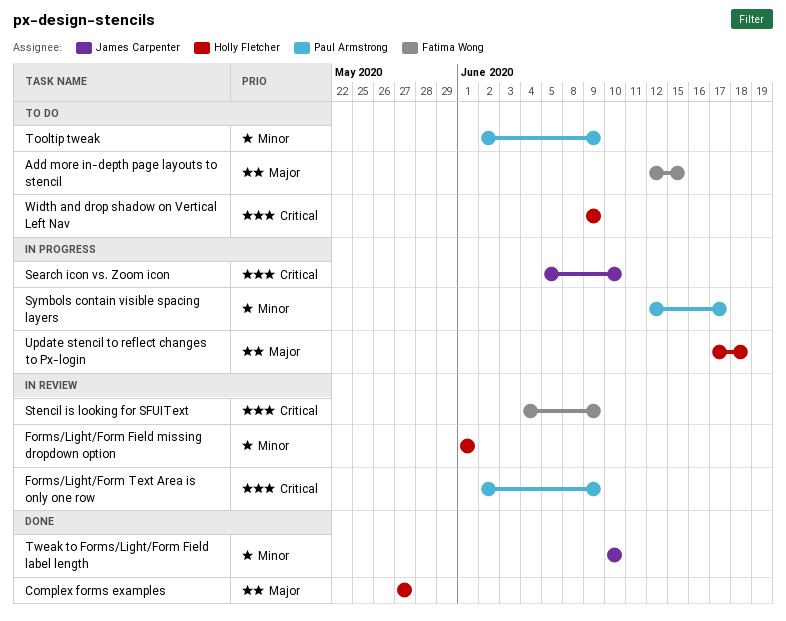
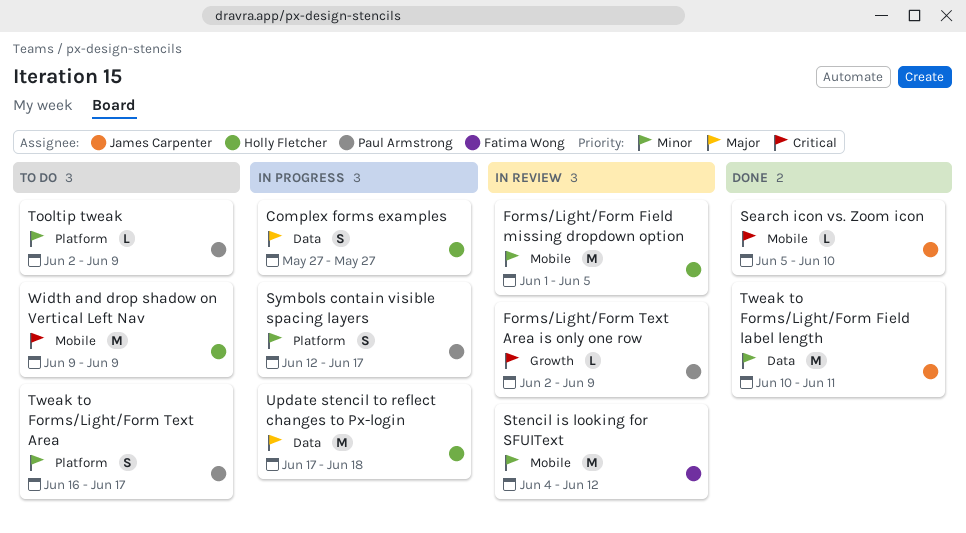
Add more in-depth page layouts to stencil: present -> none
Complex forms examples, status: Done -> In progress
Forms/Light/Form Field missing dropdown option, due: Jun 1 -> Jun 5
Search icon vs. Zoom icon, status: In progress -> Done
Stencil is looking for SFUIText, priority: Critical -> Minor
Stencil is looking for SFUIText, due: Jun 9 -> Jun 12
Tweak to Forms/Light/Form Field label length, due: Jun 10 -> Jun 11
Tweak to Forms/Light/Form Text Area: none -> present

